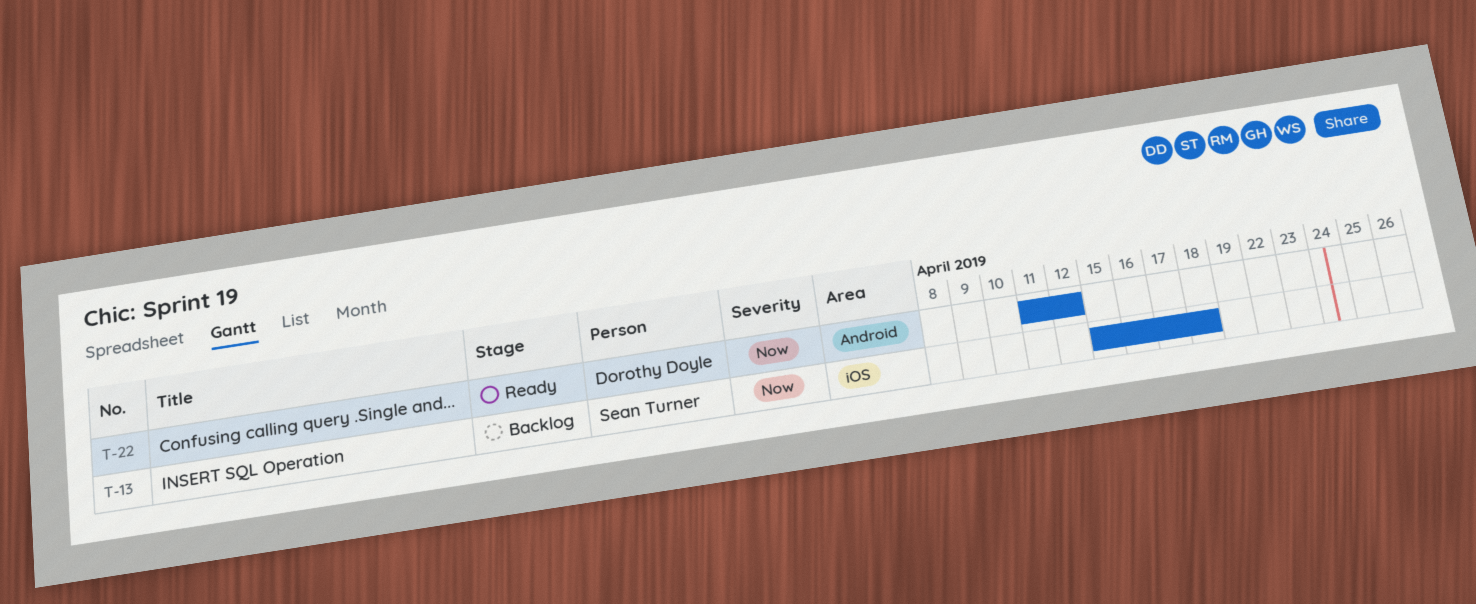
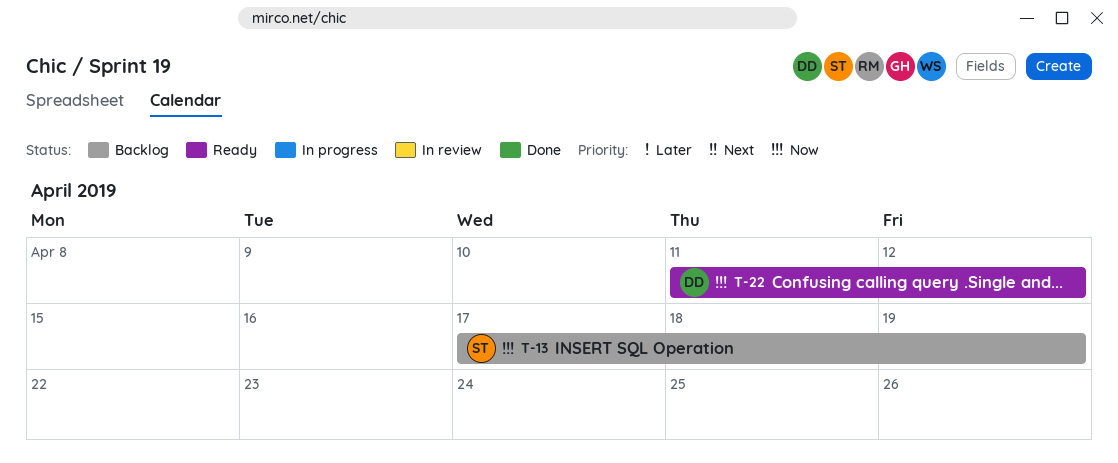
T-13, start: Apr 15 -> Apr 17
T-13, due: Apr 18 -> Apr 19

